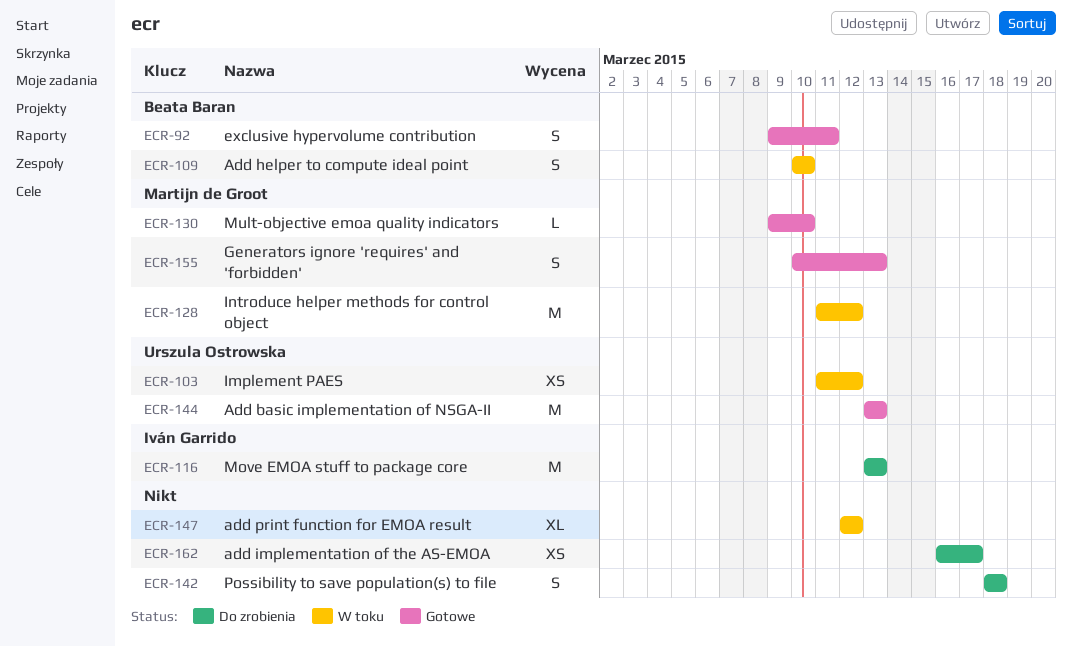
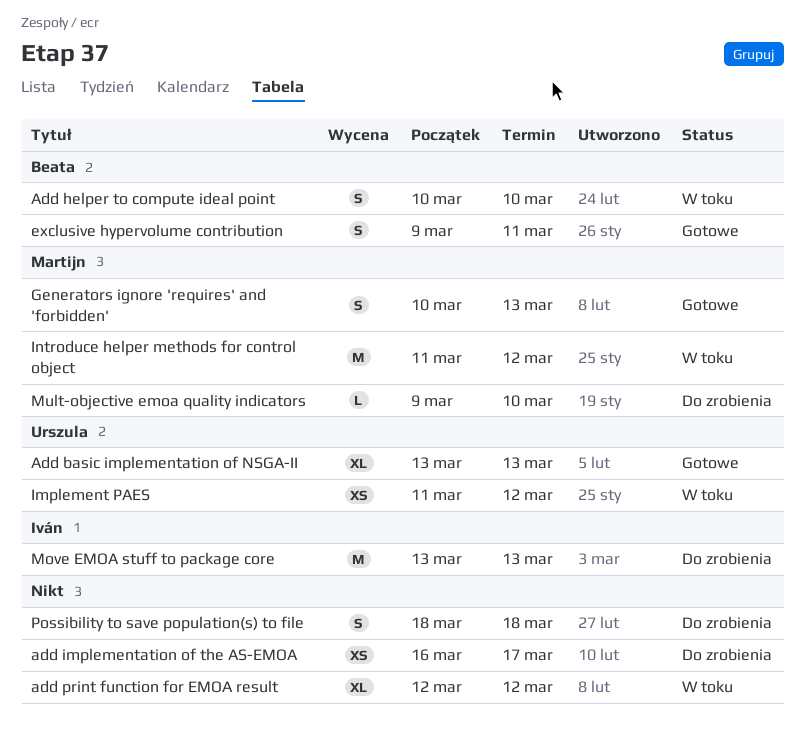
Add basic implementation of NSGA-II, estimate: M -> XL
Mult-objective emoa quality indicators, status: Gotowe -> Do zrobienia

